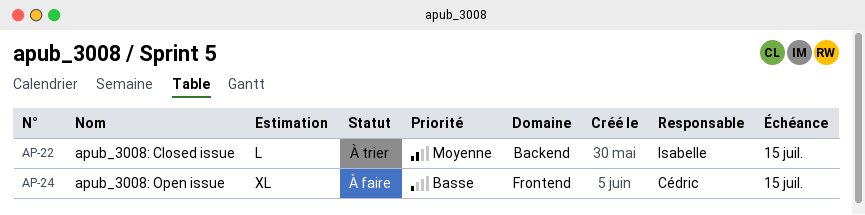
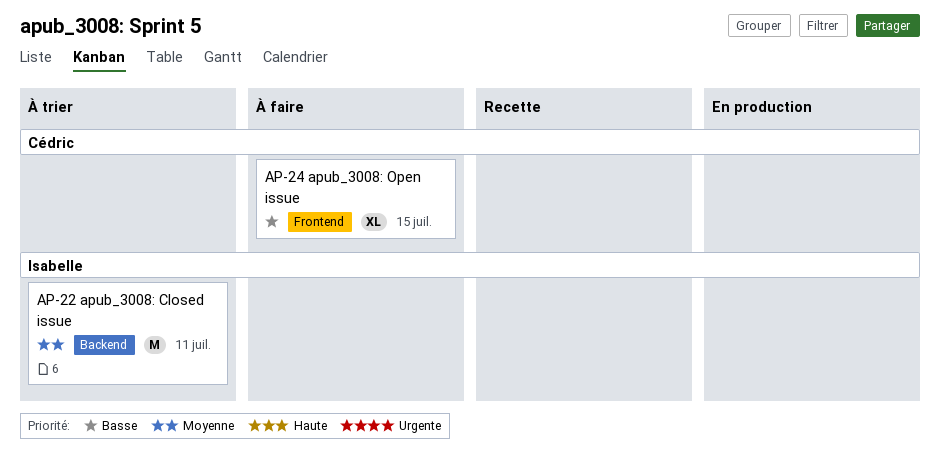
AP-22, estimate: L -> M
AP-22, due: Jul 15 -> Jul 11

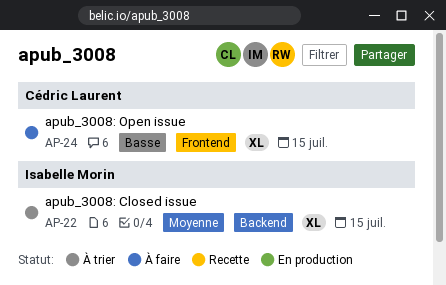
AP-22, estimate: M -> XL
AP-22, due: Jul 11 -> Jul 15

